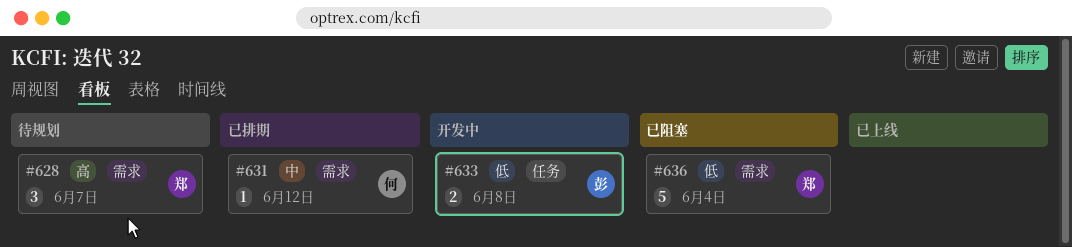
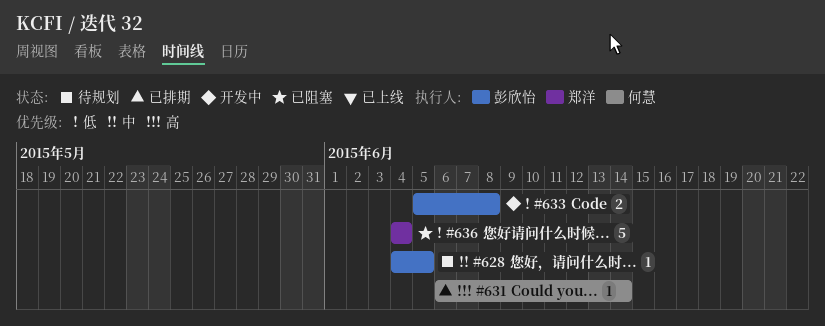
#628, owner: 郑洋 -> 彭欣怡
#628, priority: 高 -> 中
#628, estimate: 3 -> 1
#628, due: Jun 7 -> Jun 5
#631, priority: 中 -> 高
#631, due: Jun 12 -> Jun 14

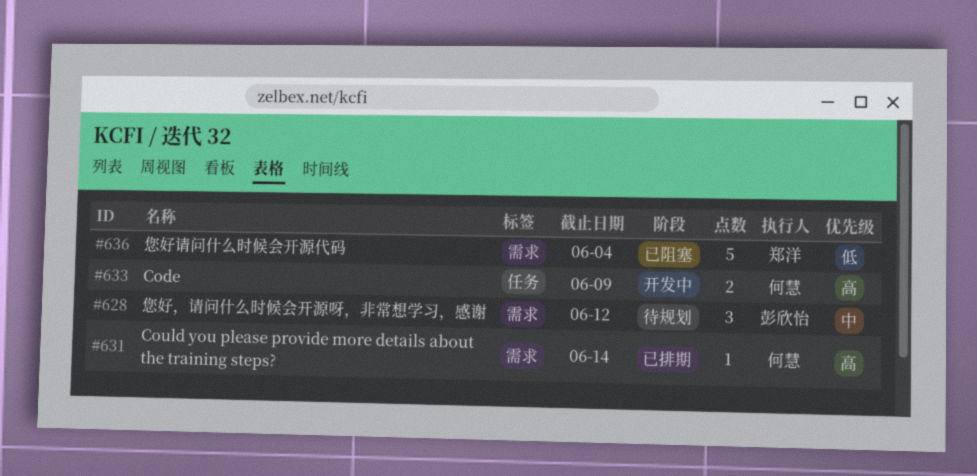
#628, estimate: 1 -> 3
#628, due: Jun 5 -> Jun 12
#633, owner: 彭欣怡 -> 何慧
#633, priority: 低 -> 高
#633, due: Jun 8 -> Jun 9

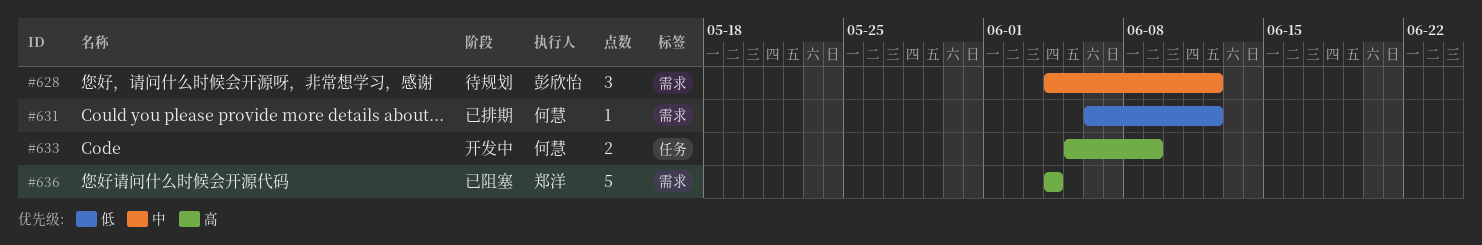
#631, priority: 高 -> 低
#631, due: Jun 14 -> Jun 12
#636, priority: 低 -> 高

